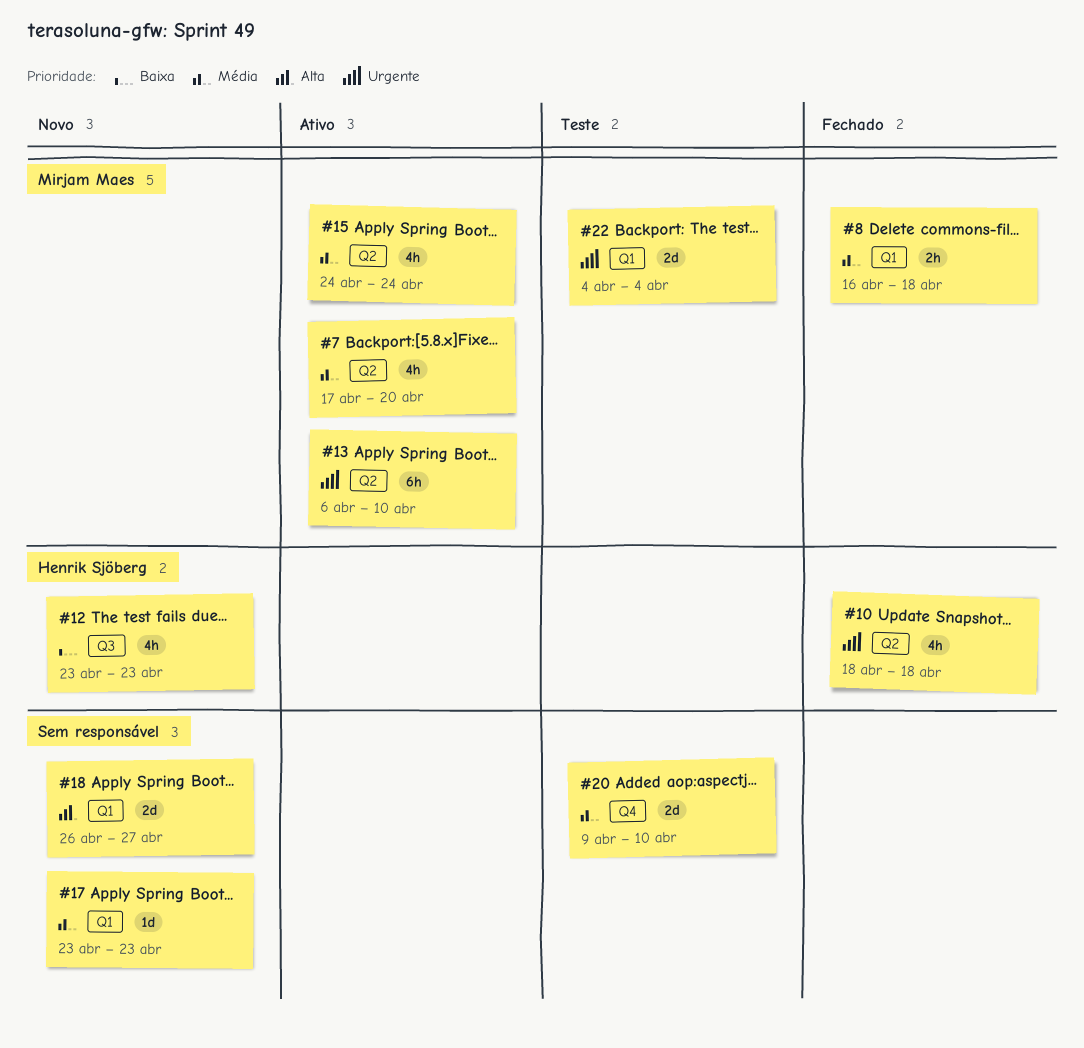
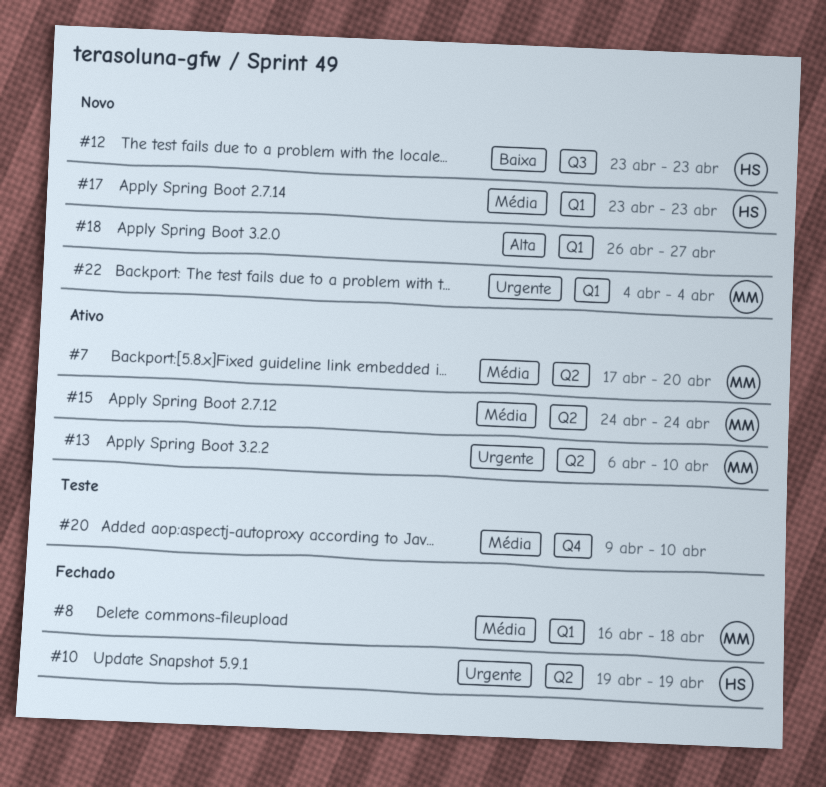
#10, start: Apr 18 -> Apr 19
#10, due: Apr 18 -> Apr 19
#17, owner: none -> Henrik Sjöberg
#22, status: Teste -> Novo

